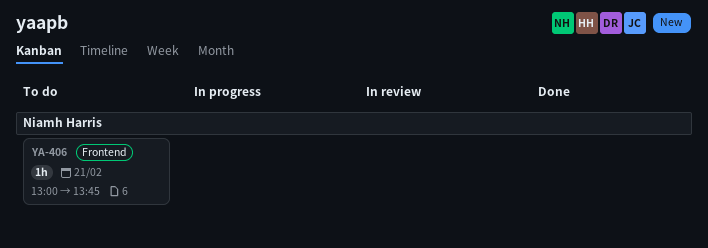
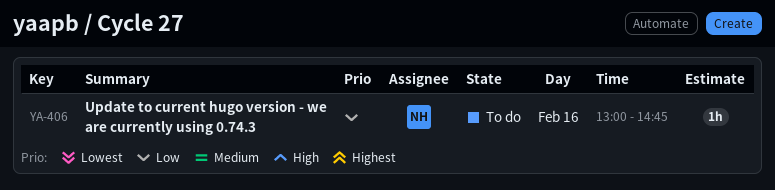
YA-406, day: Feb 21 -> Feb 16
YA-406, ends: 13:45 -> 14:45

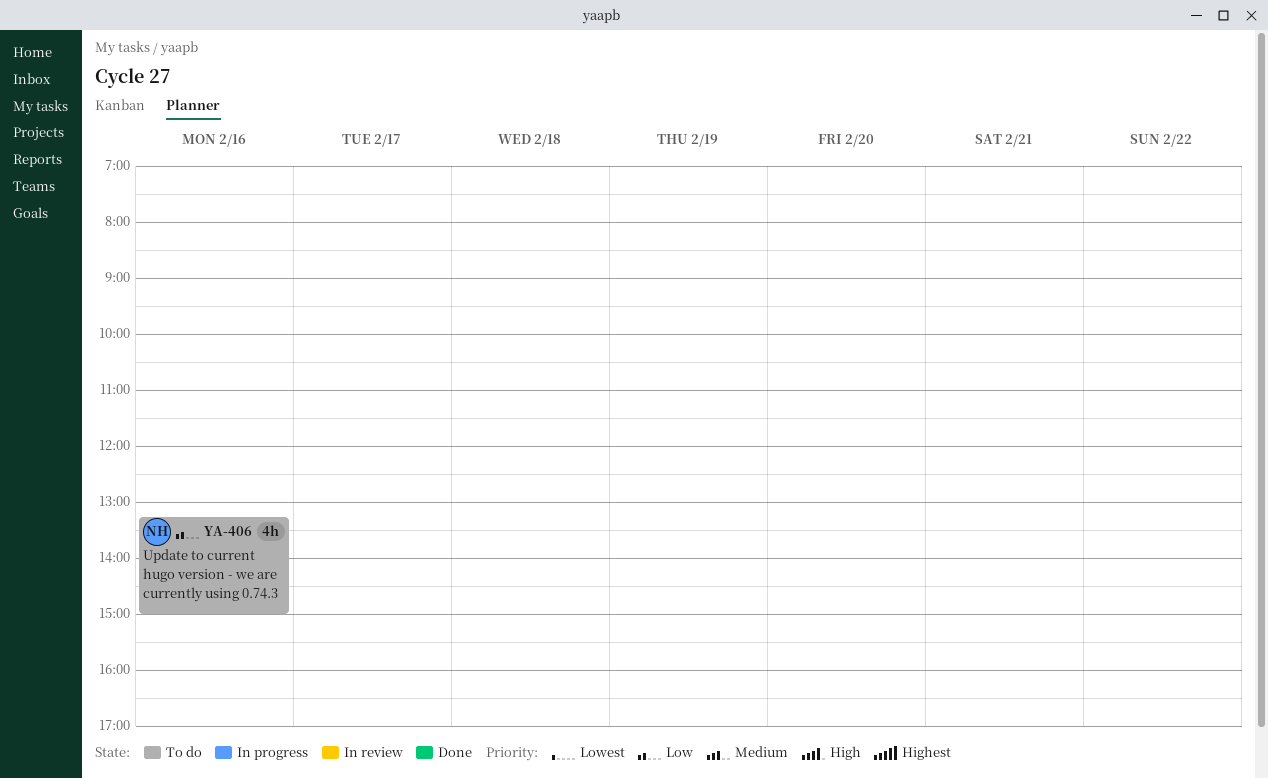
YA-406, estimate: 1h -> 4h
YA-406, begins: 13:00 -> 13:15
YA-406, ends: 14:45 -> 15:00

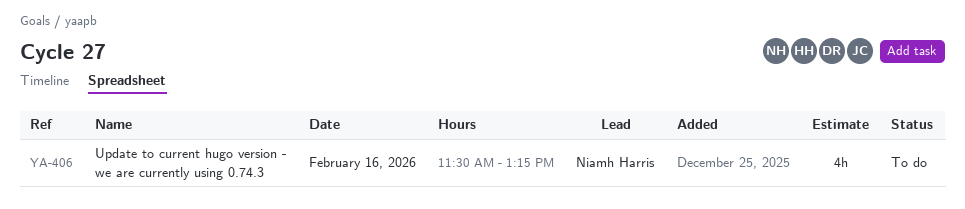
YA-406, begins: 13:15 -> 11:30
YA-406, ends: 15:00 -> 13:15

